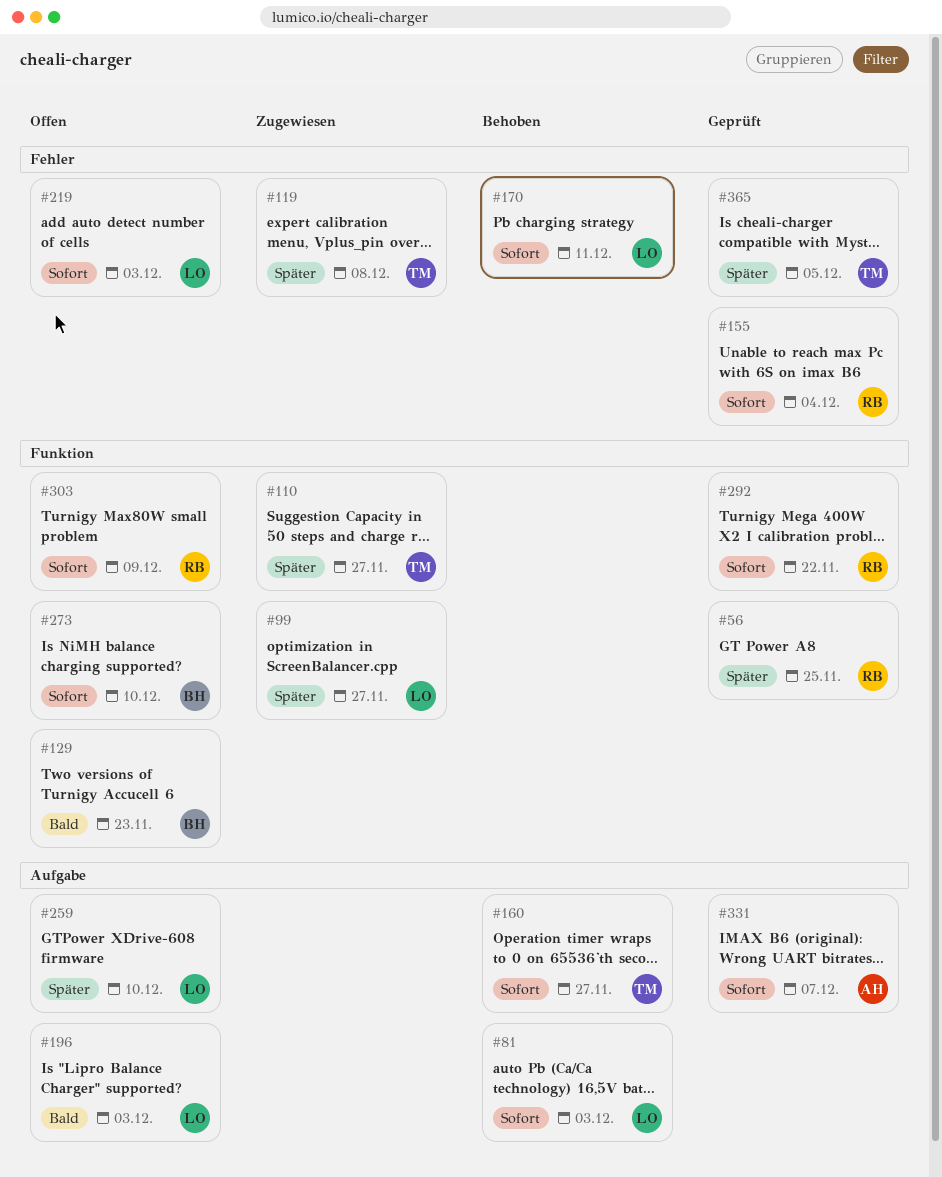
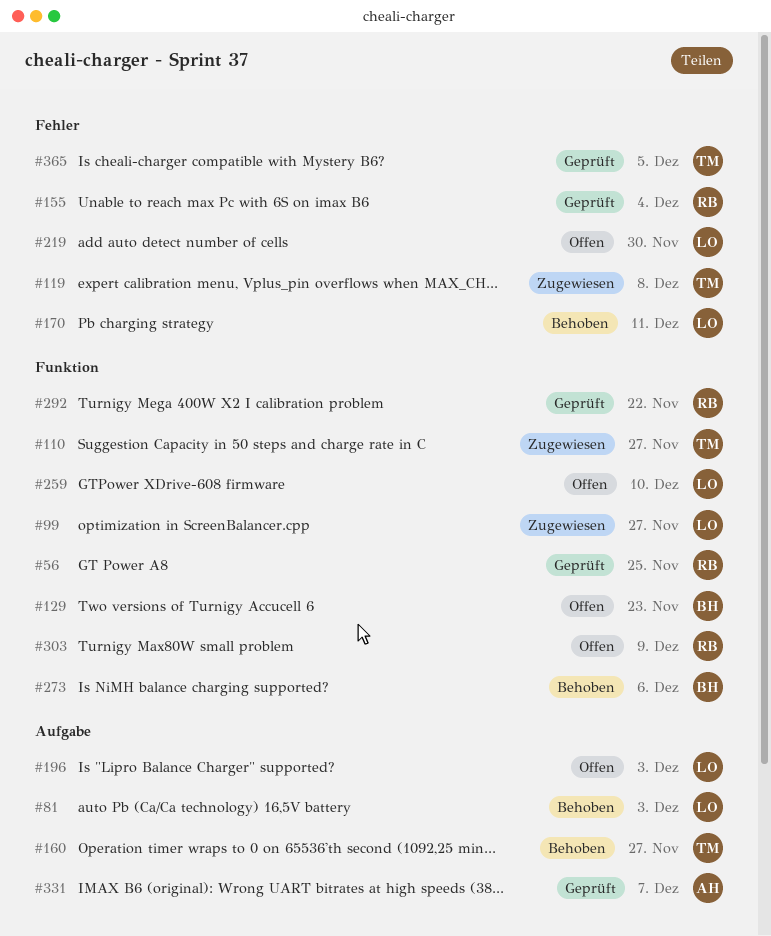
#219, due: Dec 3 -> Nov 30
#259, label: Aufgabe -> Funktion
#273, status: Offen -> Behoben
#273, due: Dec 10 -> Dec 6

